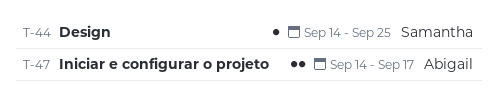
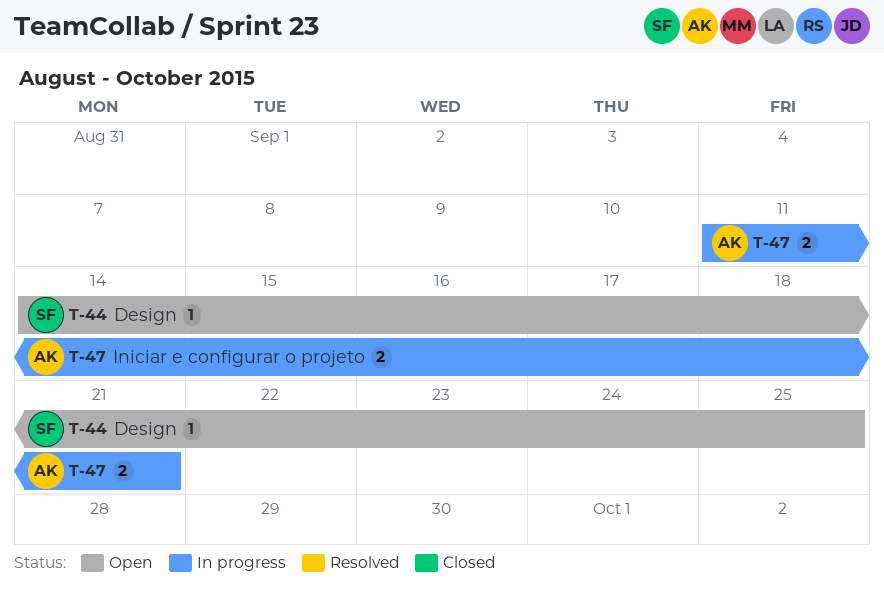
T-47, start: Sep 14 -> Sep 11
T-47, due: Sep 17 -> Sep 21

